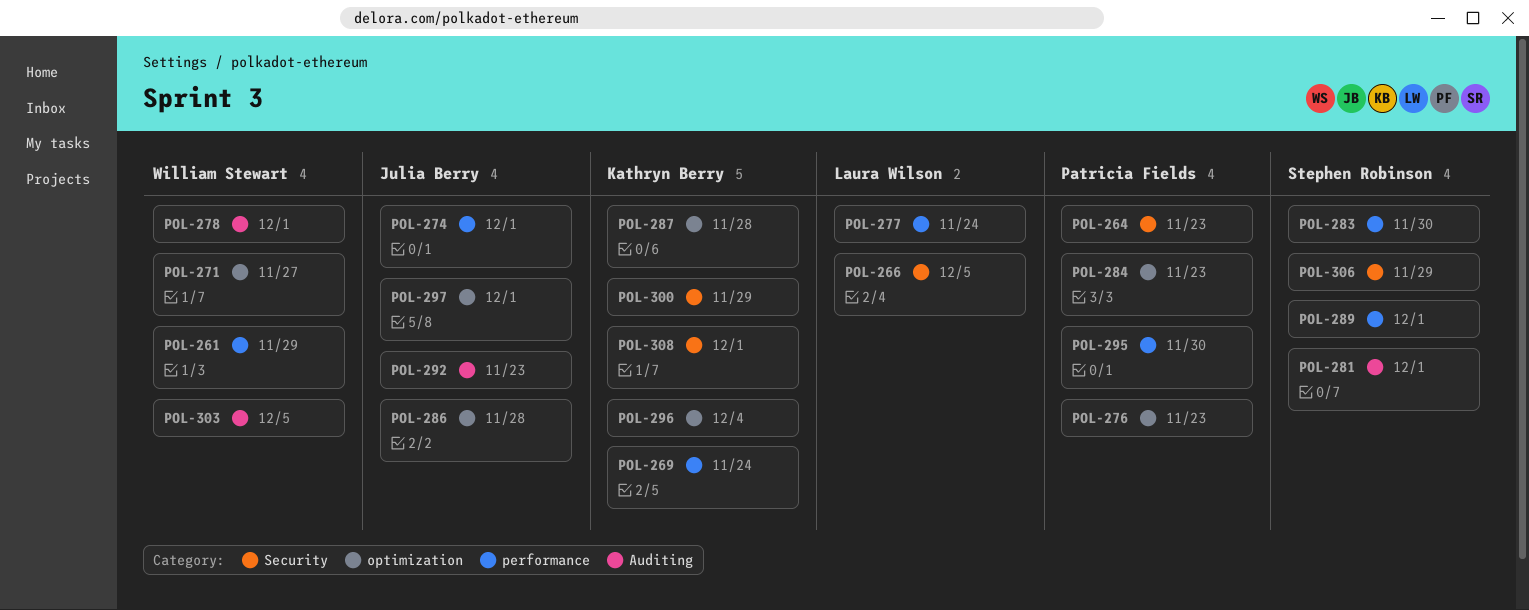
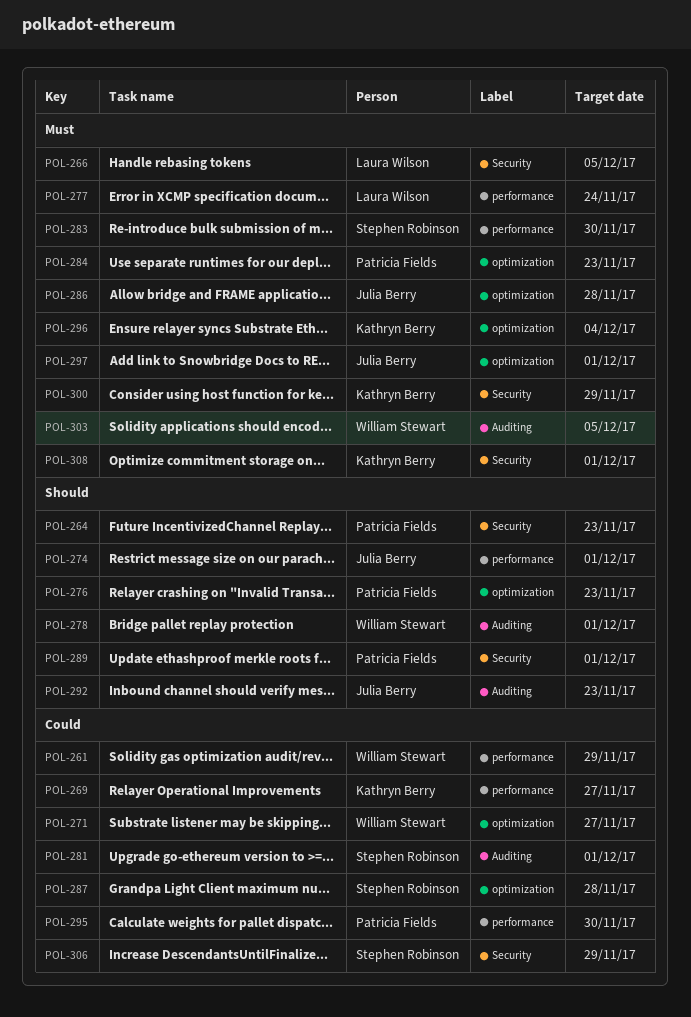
POL-269, due: Nov 24 -> Nov 27
POL-287, owner: Kathryn Berry -> Stephen Robinson
POL-289, owner: Stephen Robinson -> Patricia Fields
POL-289, label: performance -> Security

